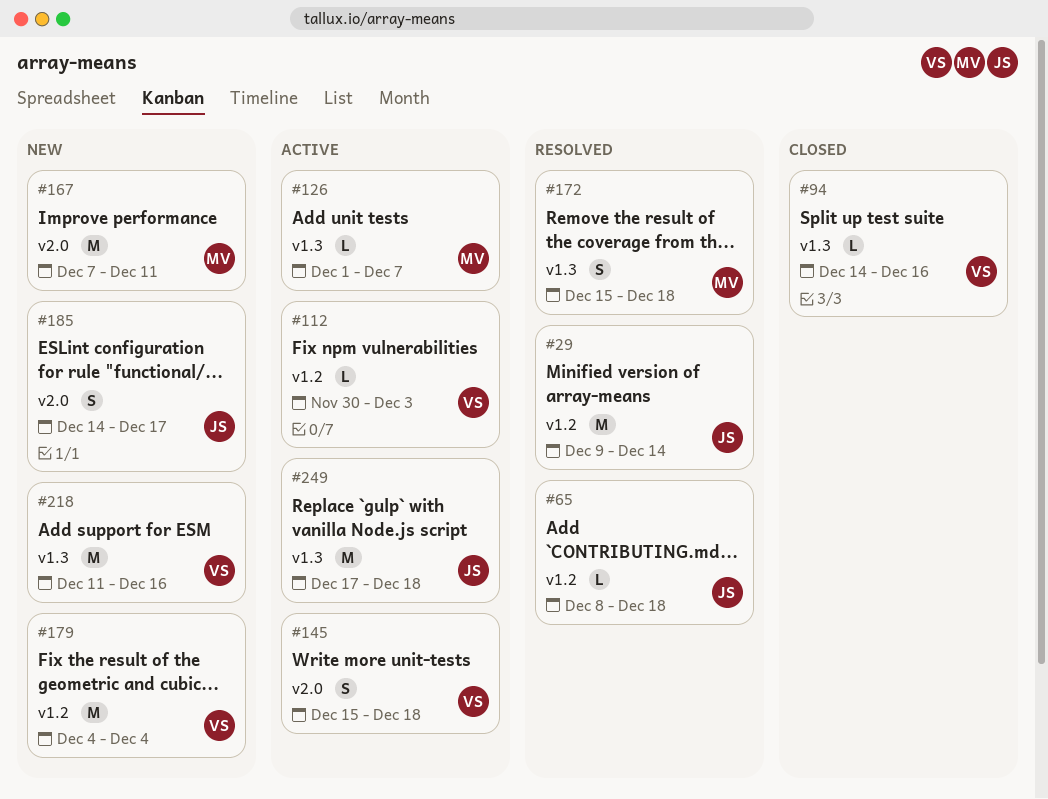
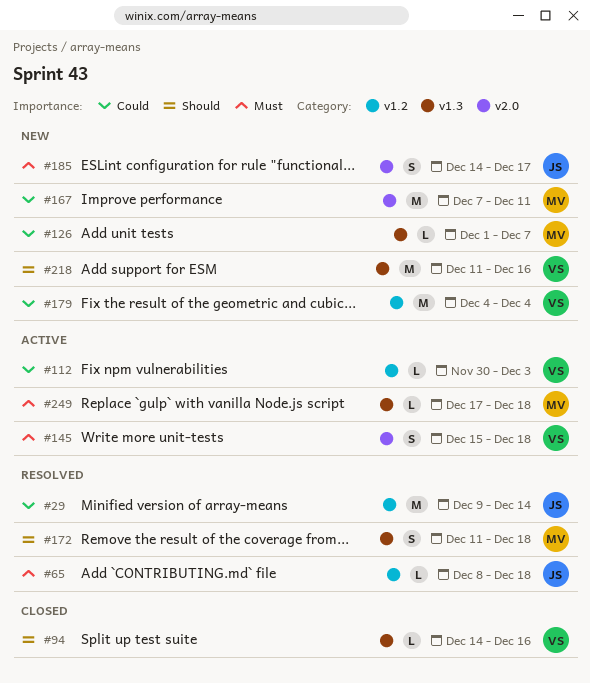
#126, status: Active -> New
#172, start: Dec 15 -> Dec 11
#249, owner: JS -> MV
#249, estimate: M -> L

